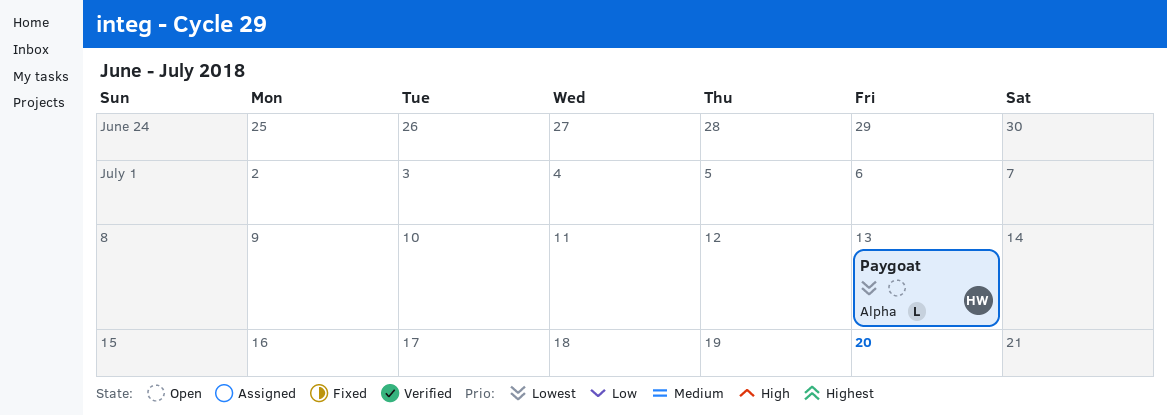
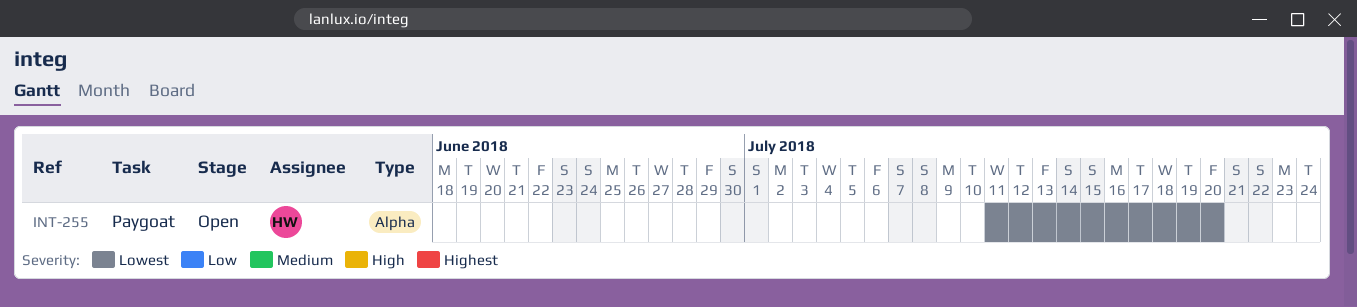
Paygoat, due: Jul 13 -> Jul 20

